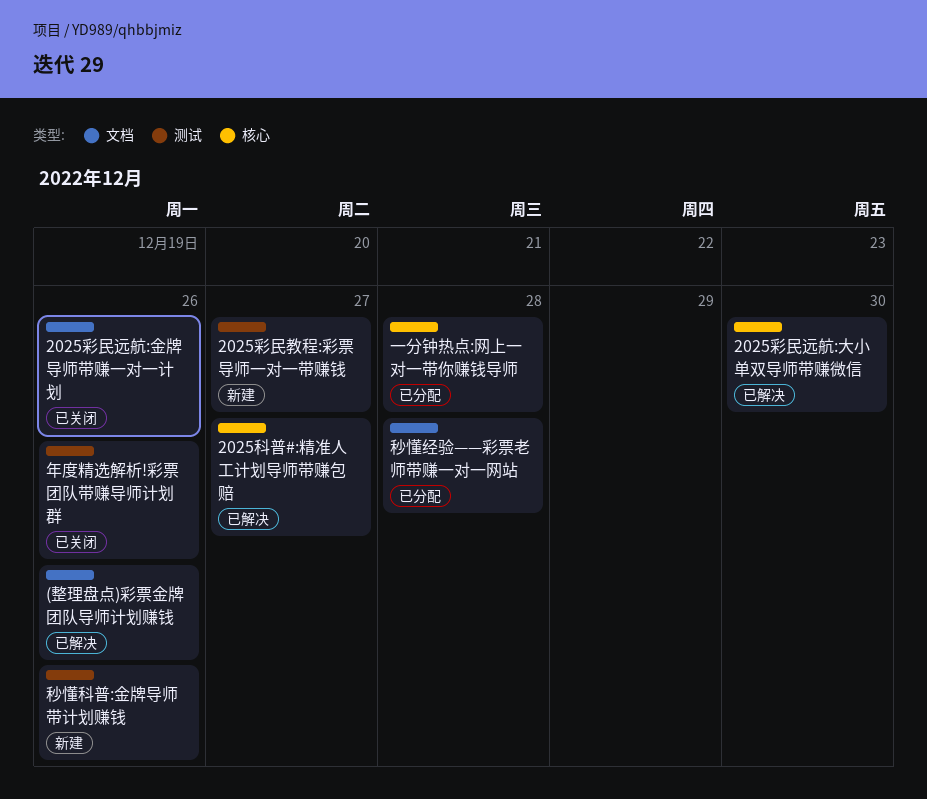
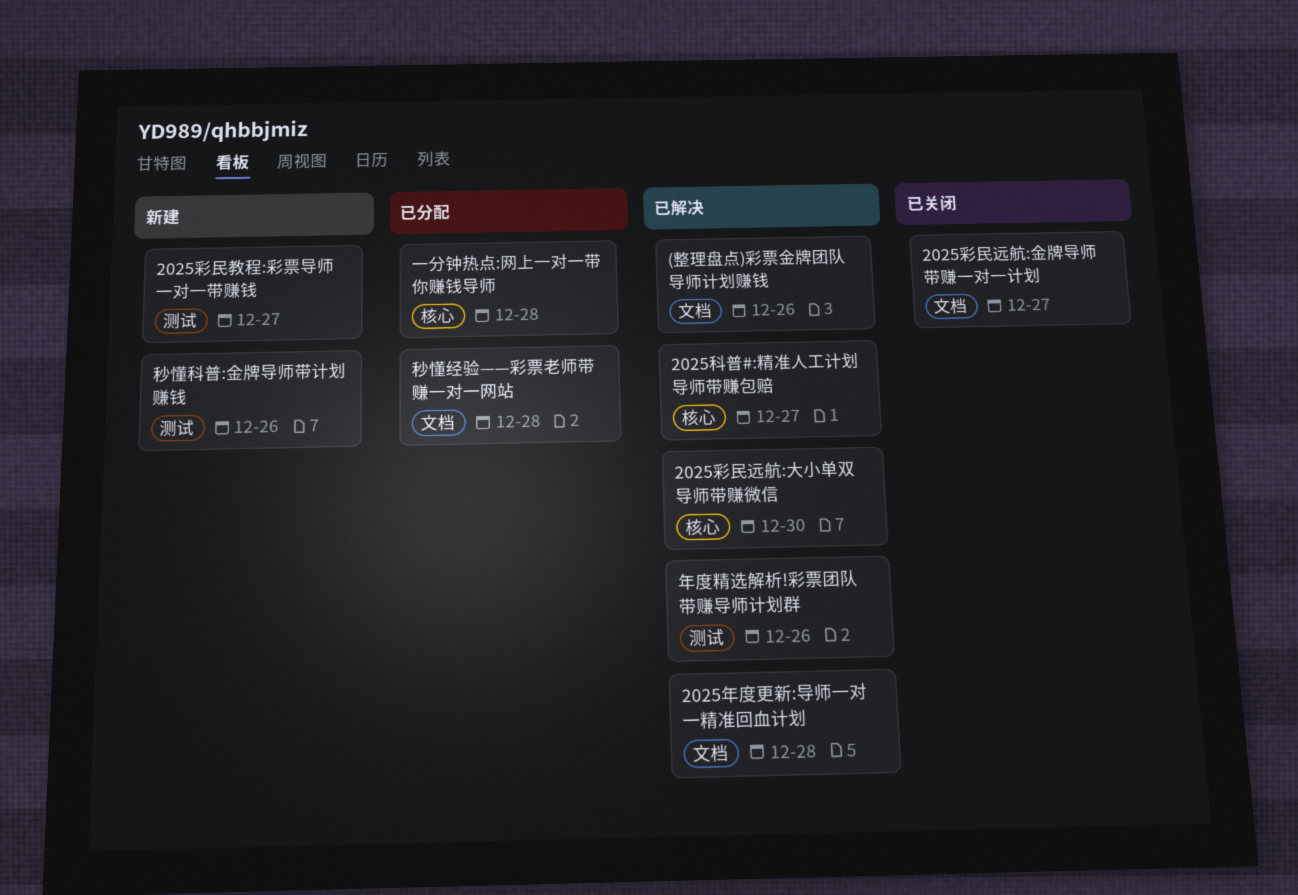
2025年度更新:导师一对一精准回血计划: none -> present
2025彩民远航:金牌导师带赚一对一计划, due: Dec 26 -> Dec 27
年度精选解析!彩票团队带赚导师计划群, status: 已关闭 -> 已解决

